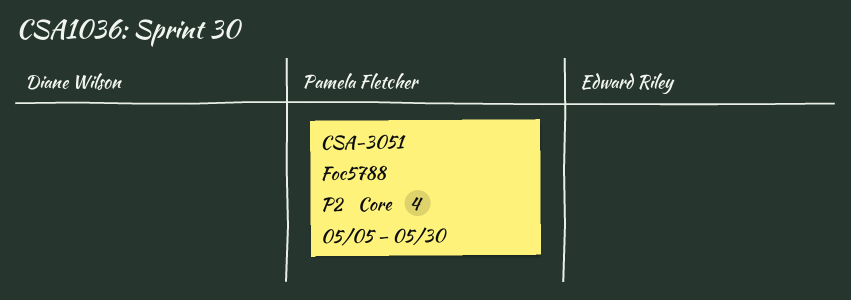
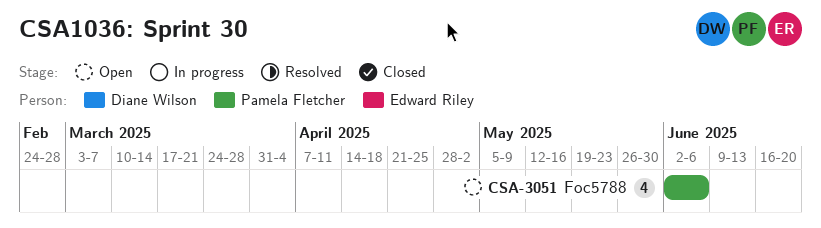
CSA-3051, start: May 5 -> Jun 2
CSA-3051, due: May 30 -> Jun 6

